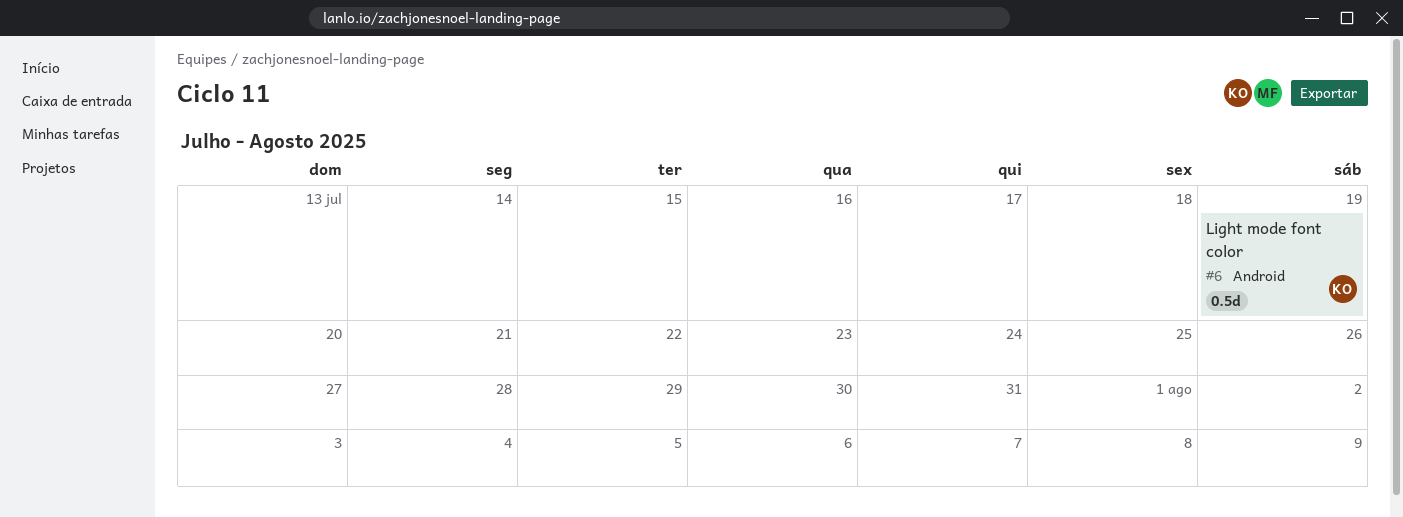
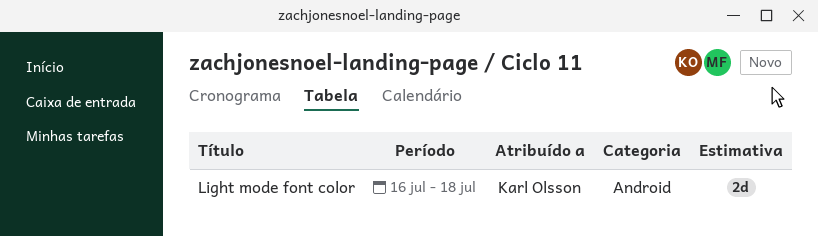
Light mode font color, estimate: 0.5d -> 2d
Light mode font color, due: Jul 19 -> Jul 18

